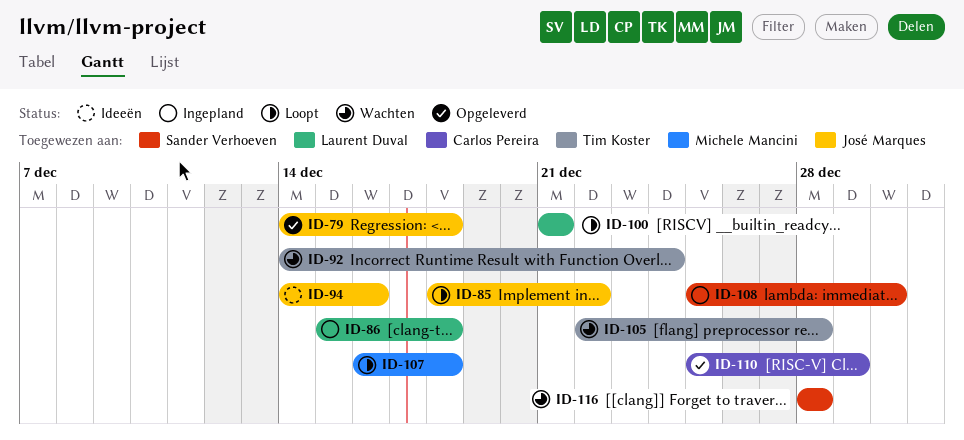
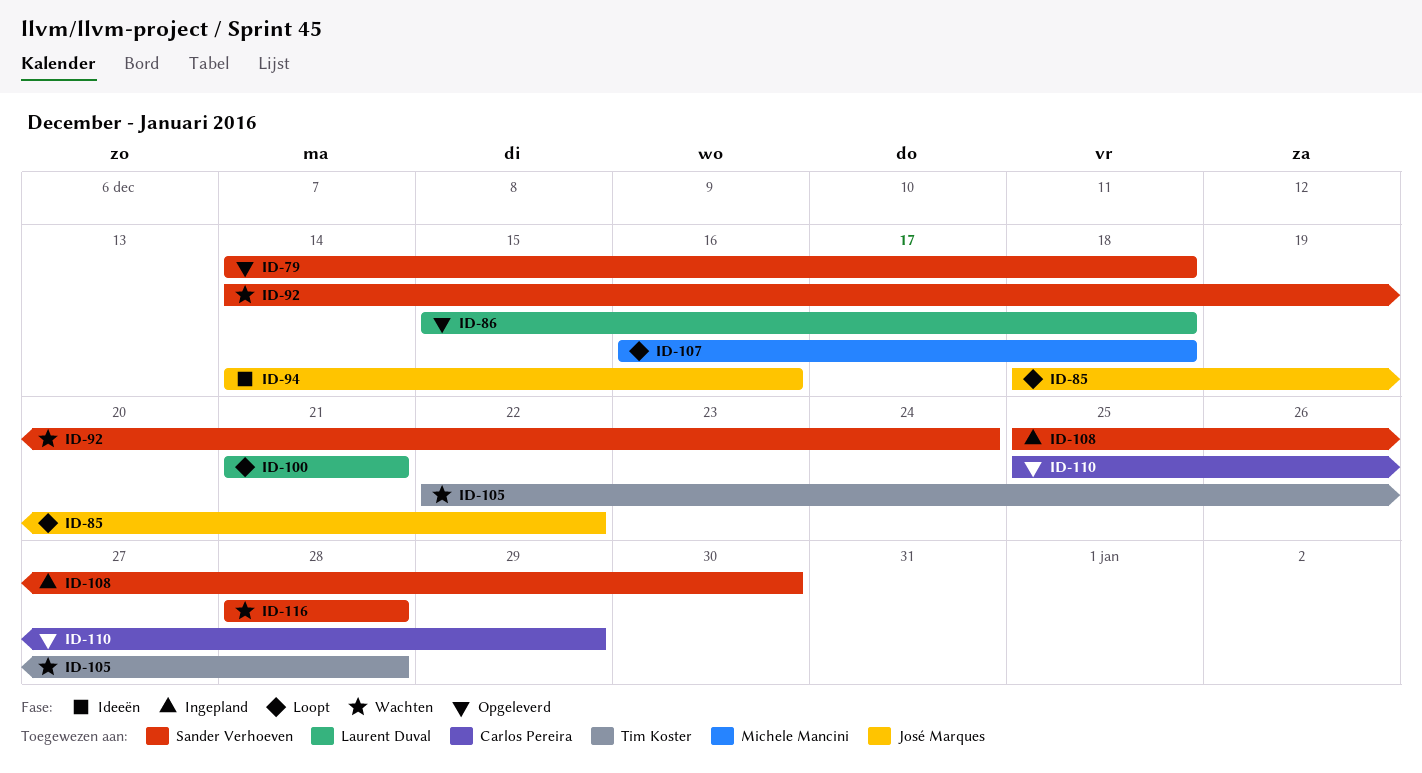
ID-79, owner: José Marques -> Sander Verhoeven
ID-86, status: Ingepland -> Opgeleverd
ID-92, owner: Tim Koster -> Sander Verhoeven

